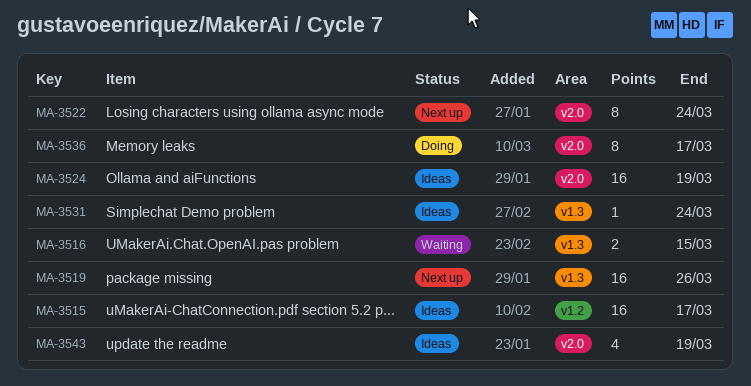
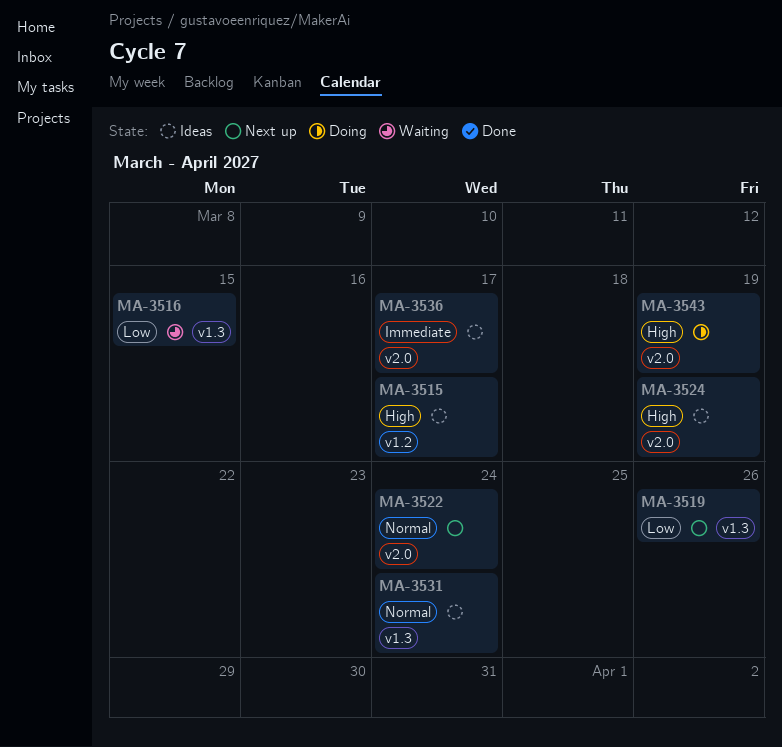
MA-3536, status: Doing -> Ideas
MA-3543, status: Ideas -> Doing

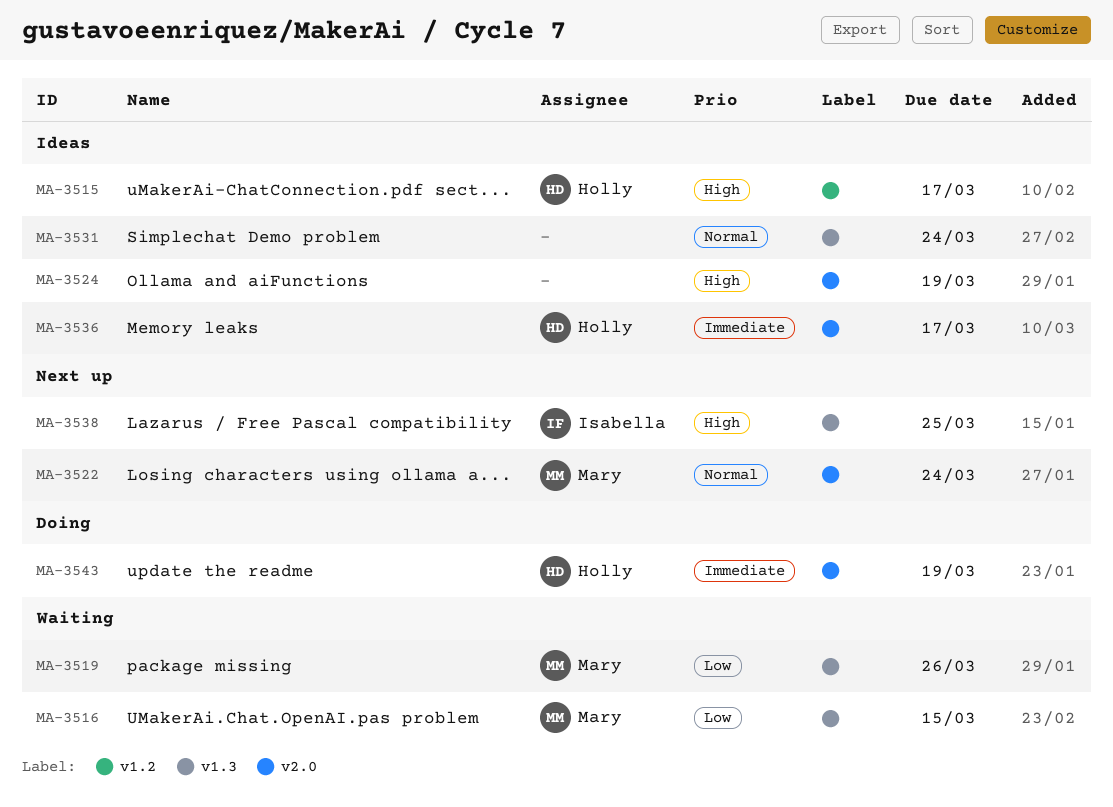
MA-3519, status: Next up -> Waiting
MA-3538: none -> present
MA-3543, priority: High -> Immediate

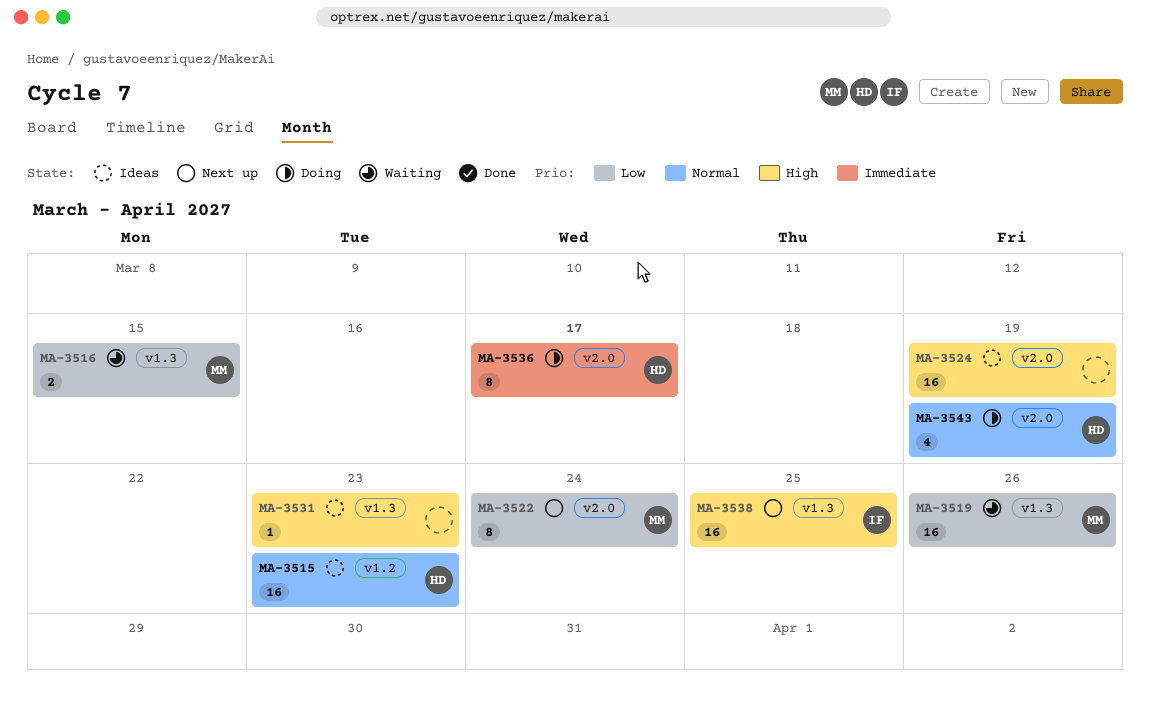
MA-3515, priority: High -> Normal
MA-3515, due: Mar 17 -> Mar 23
MA-3522, priority: Normal -> Low
MA-3531, priority: Normal -> High
MA-3531, due: Mar 24 -> Mar 23
MA-3536, status: Ideas -> Doing
MA-3543, priority: Immediate -> Normal

